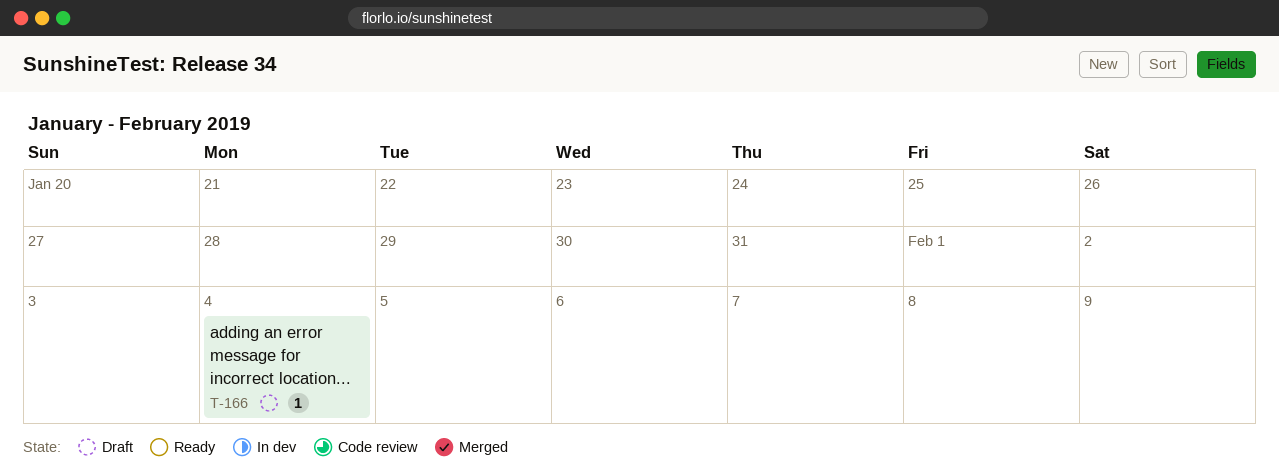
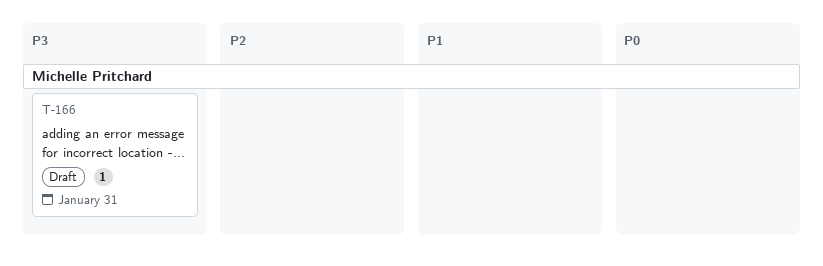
T-166, due: Feb 4 -> Jan 31

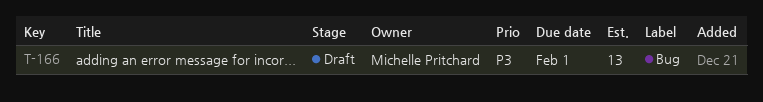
T-166, estimate: 1 -> 13
T-166, due: Jan 31 -> Feb 1

